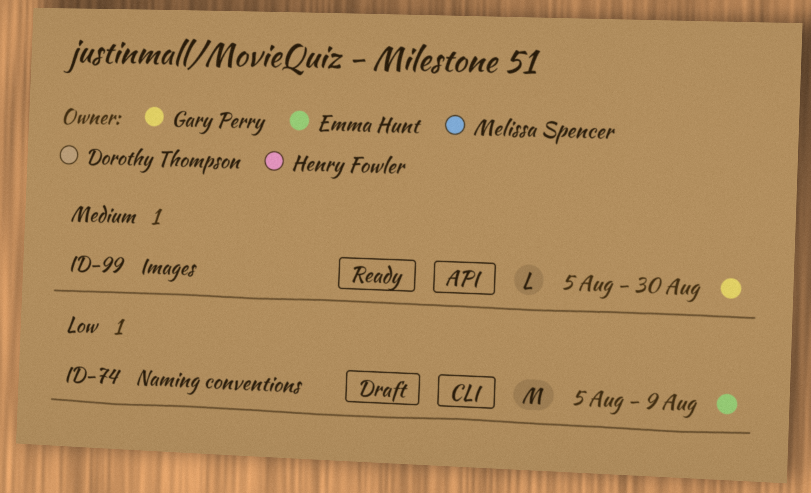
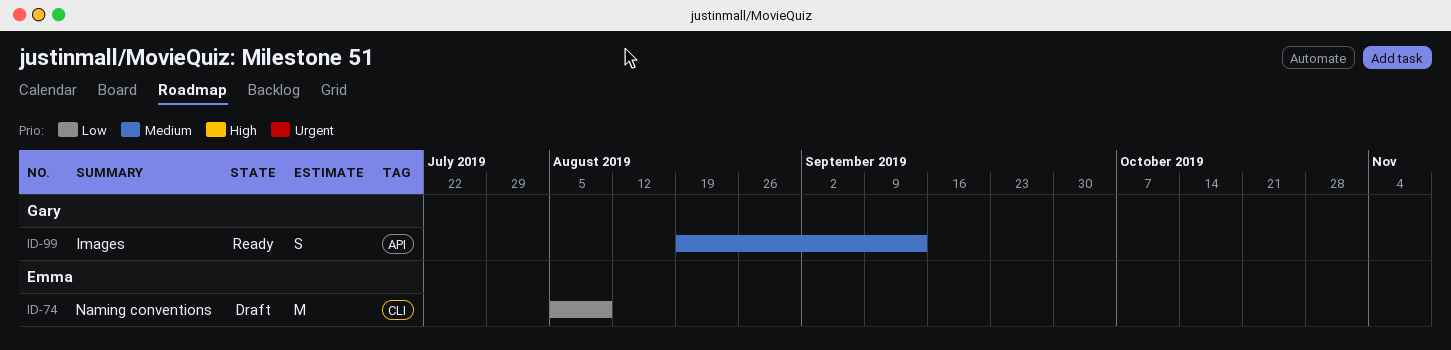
ID-99, estimate: L -> S
ID-99, start: Aug 5 -> Aug 19
ID-99, due: Aug 30 -> Sep 13

